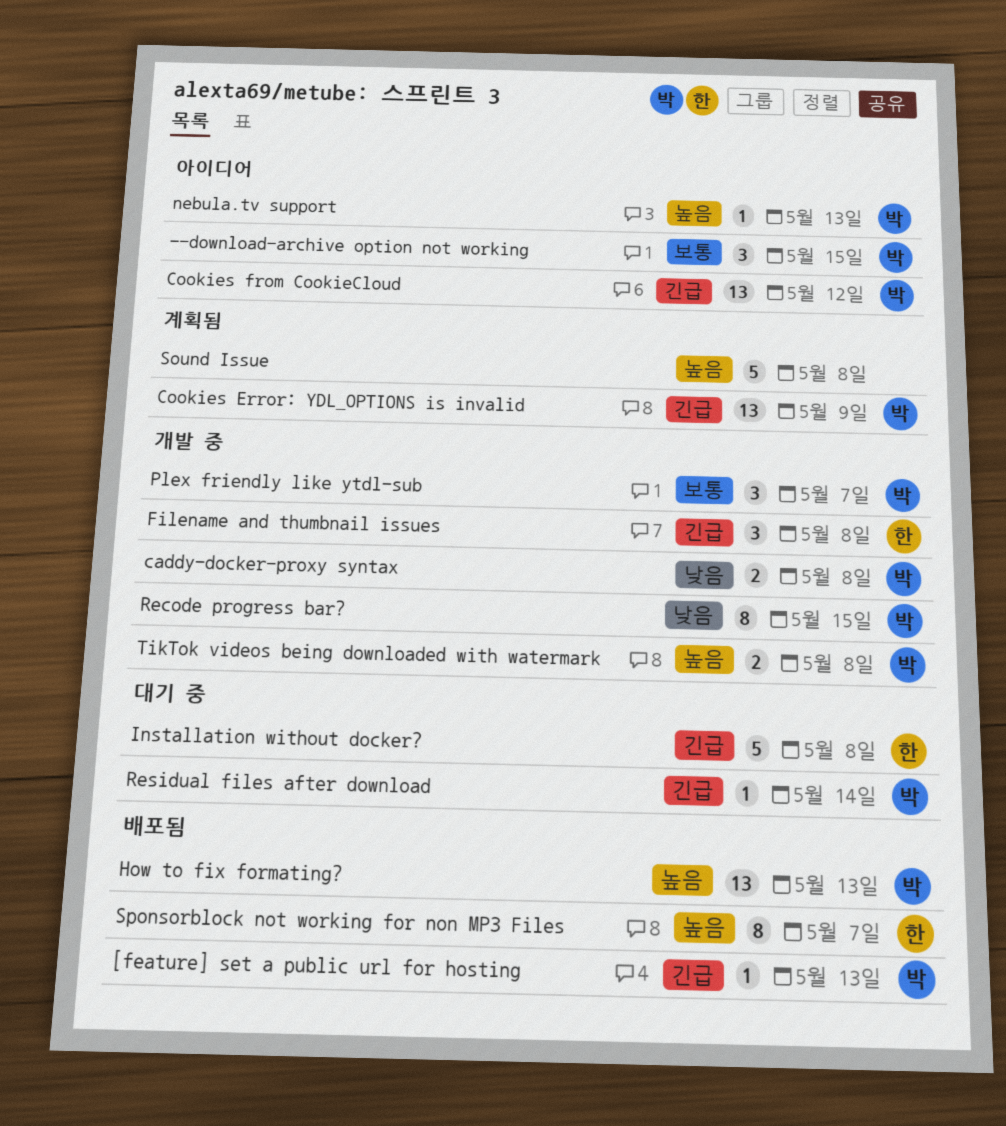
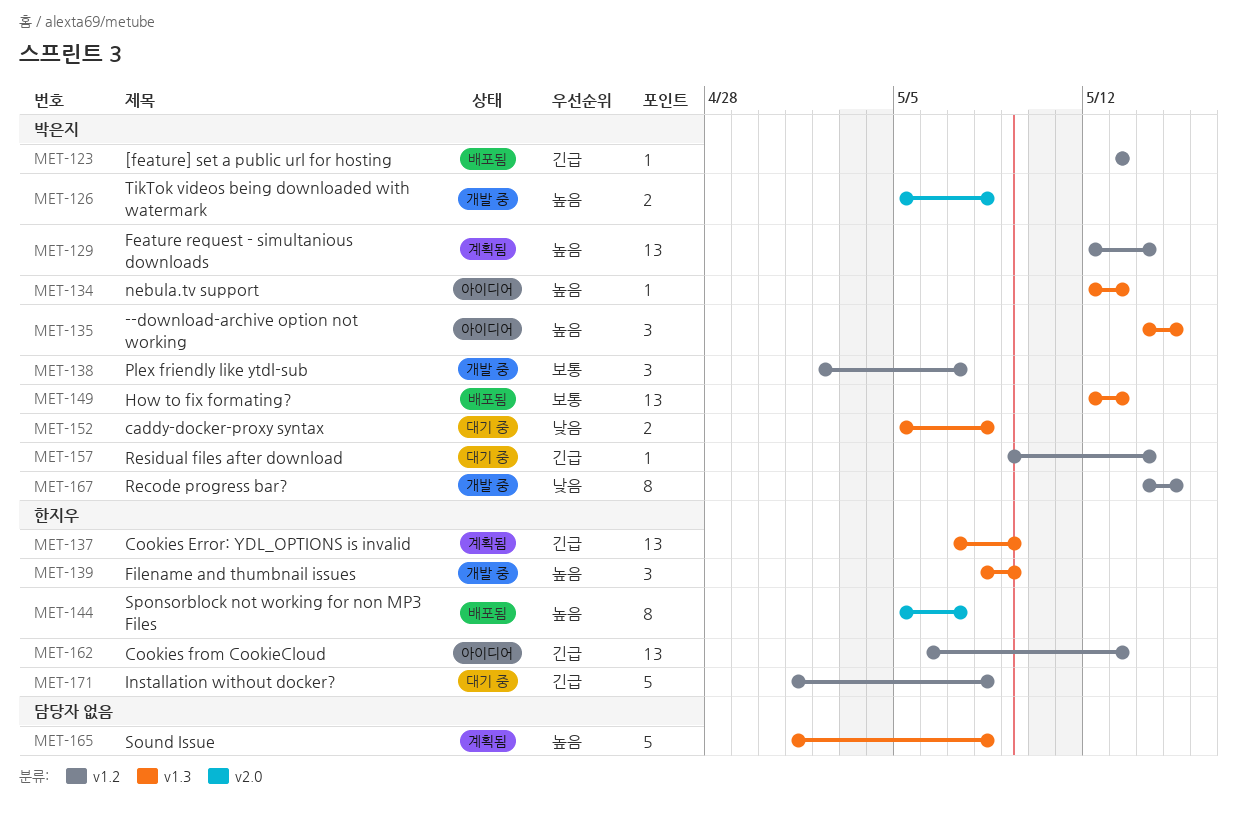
--download-archive option not working, priority: 보통 -> 높음
caddy-docker-proxy syntax, status: 개발 중 -> 대기 중
Cookies Error: YDL_OPTIONS is invalid, owner: 박은지 -> 한지우
Cookies from CookieCloud, owner: 박은지 -> 한지우
Cookies from CookieCloud, due: May 12 -> May 13
Feature request - simultanious downloads: none -> present
Filename and thumbnail issues, priority: 긴급 -> 높음
Filename and thumbnail issues, due: May 8 -> May 9
How to fix formating?, priority: 높음 -> 보통

